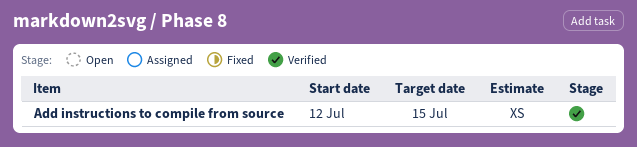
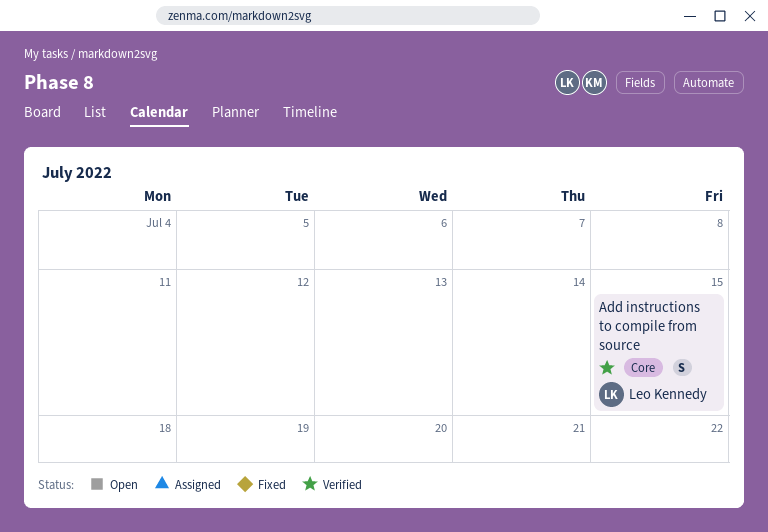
Add instructions to compile from source, estimate: XS -> S

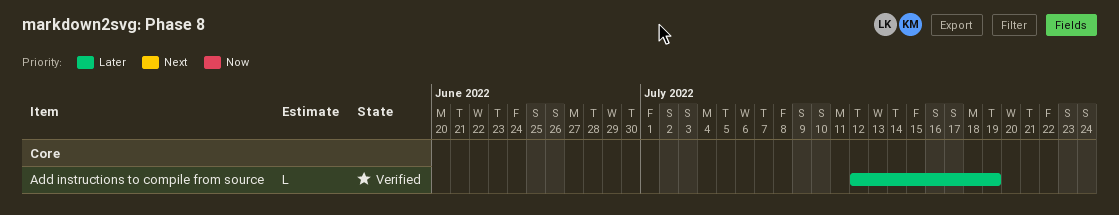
Add instructions to compile from source, estimate: S -> L
Add instructions to compile from source, due: Jul 15 -> Jul 19

